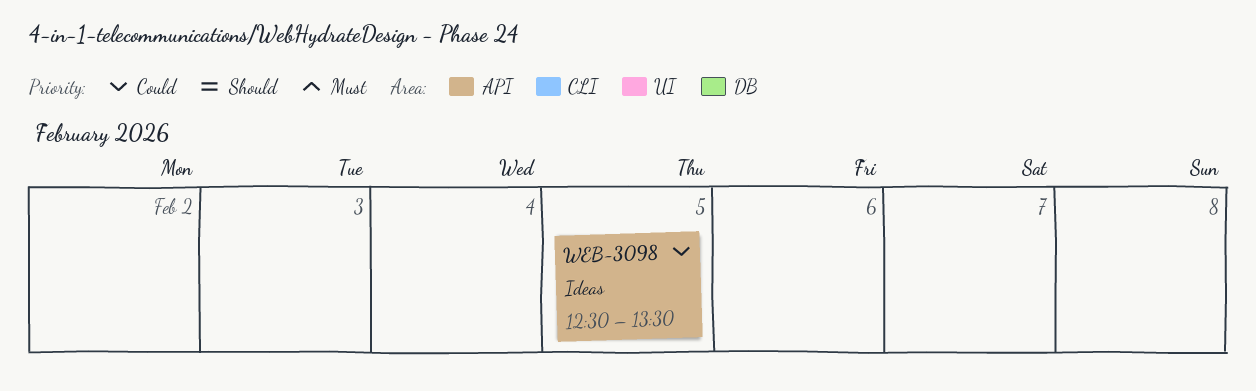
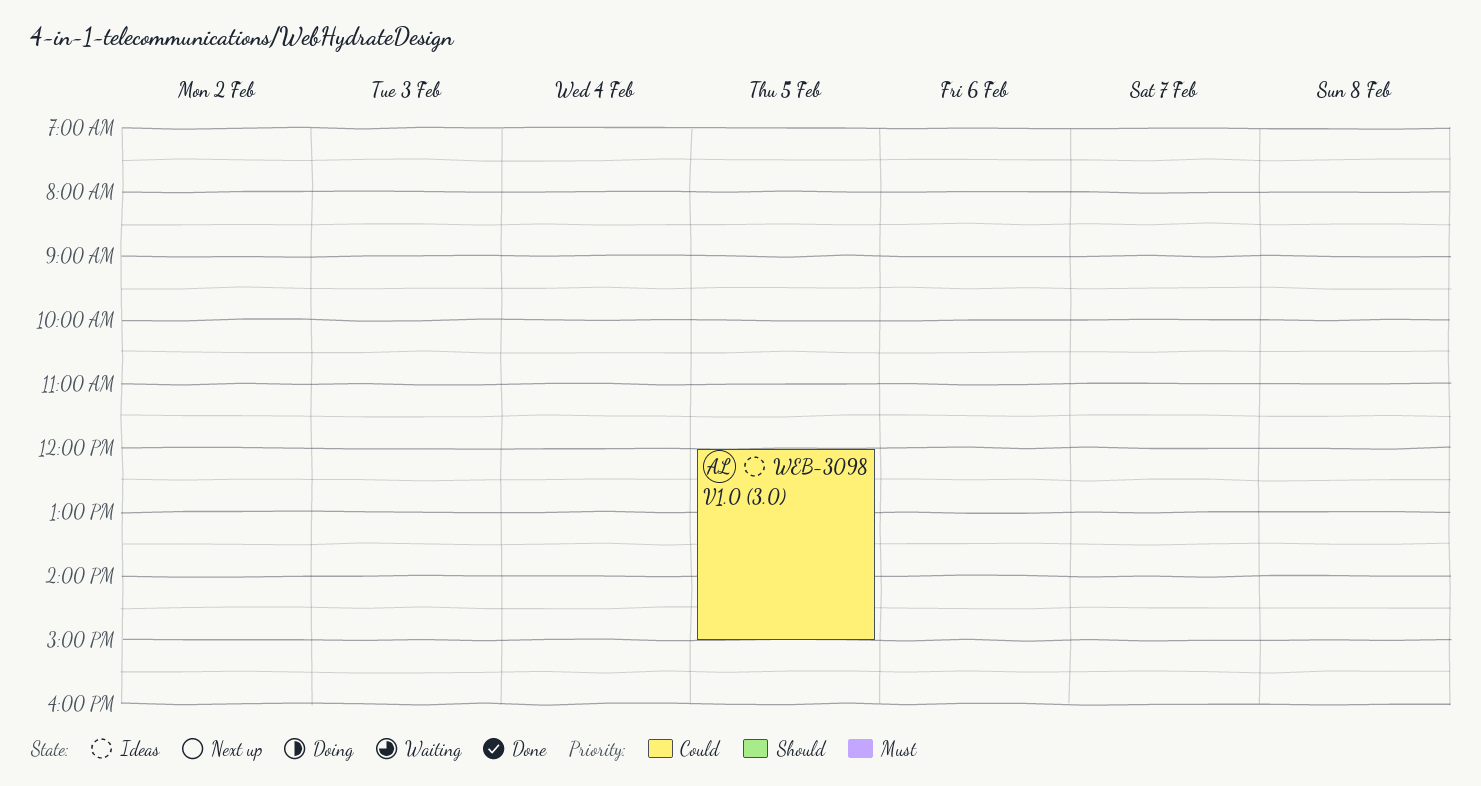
WEB-3098, begins: 12:30 -> 12:00
WEB-3098, ends: 13:30 -> 15:00

